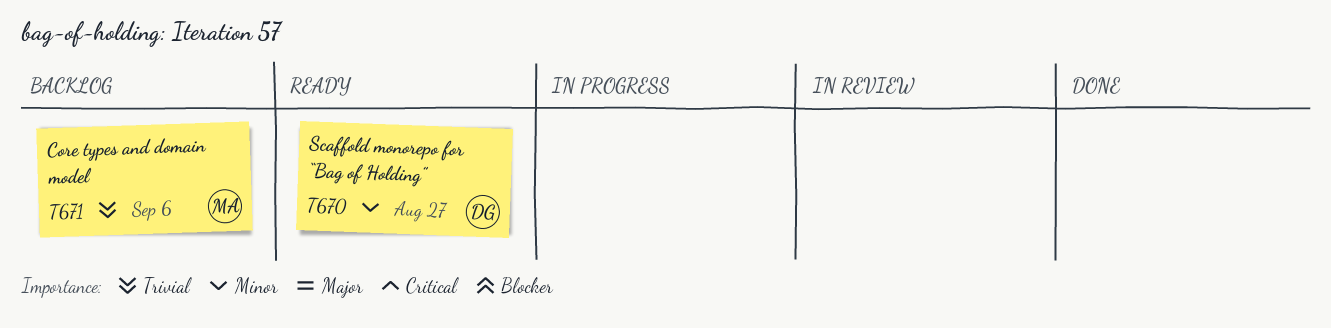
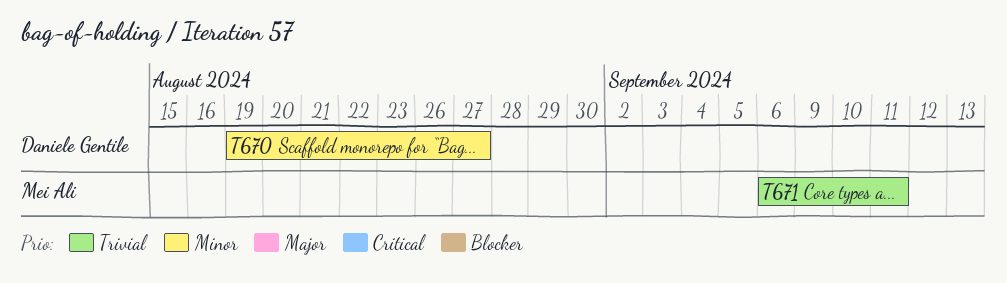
T671, due: Sep 6 -> Sep 11

